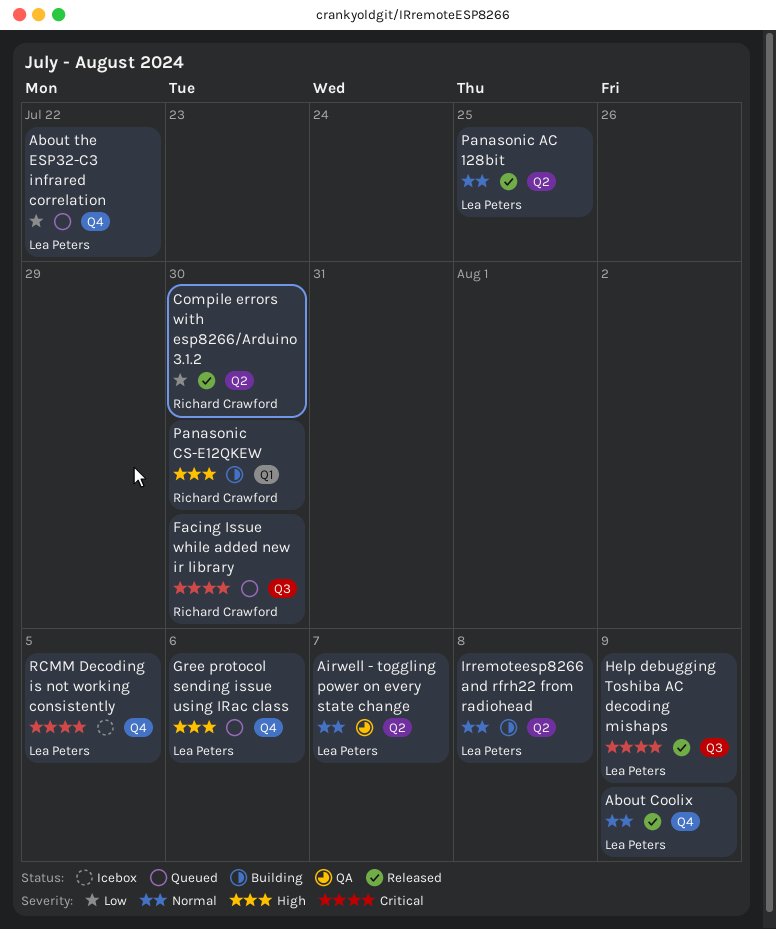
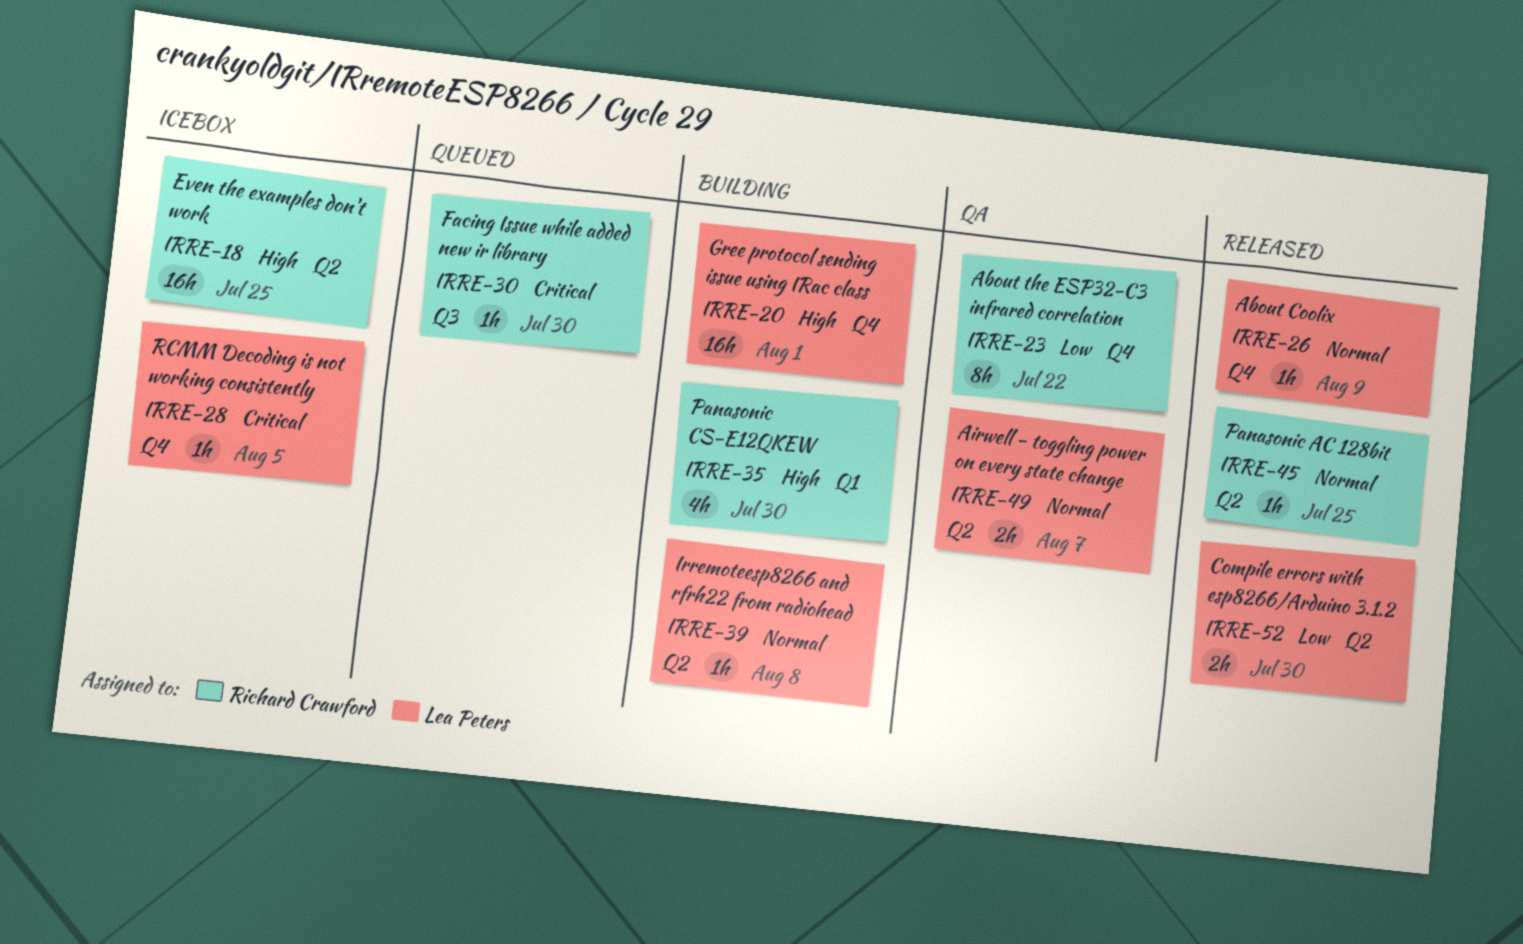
About the ESP32-C3 infrared correlation, status: Queued -> QA
About the ESP32-C3 infrared correlation, owner: Lea Peters -> Richard Crawford
Compile errors with esp8266/Arduino 3.1.2, owner: Richard Crawford -> Lea Peters
Even the examples don't work: none -> present
Gree protocol sending issue using IRac class, status: Queued -> Building
Gree protocol sending issue using IRac class, due: Aug 6 -> Aug 1
Help debugging Toshiba AC decoding mishaps: present -> none
Panasonic AC 128bit, owner: Lea Peters -> Richard Crawford

